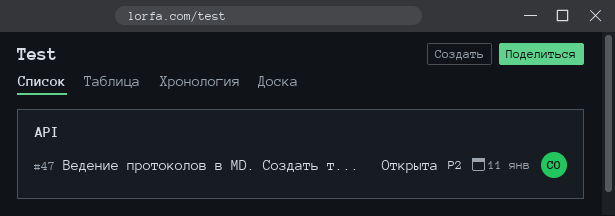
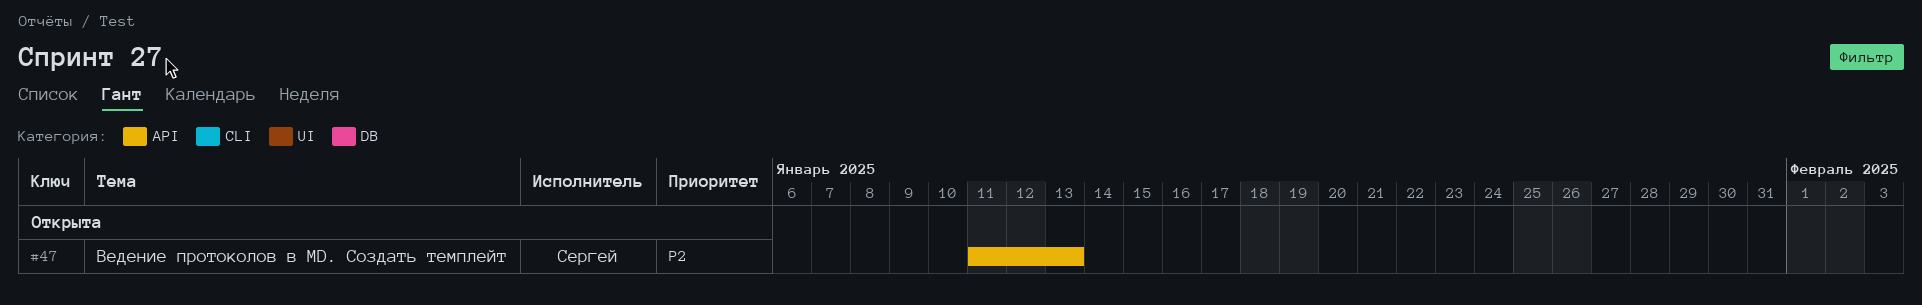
#47, due: Jan 11 -> Jan 13

